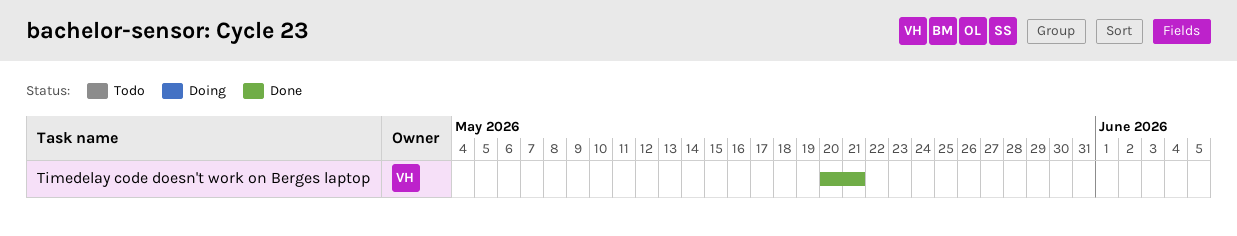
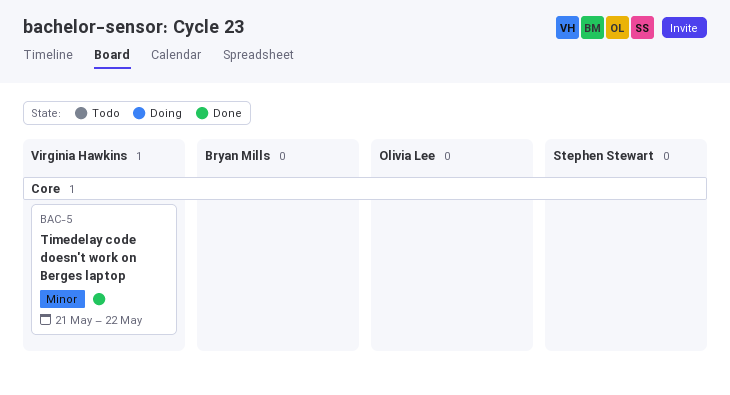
Timedelay code doesn't work on Berges laptop, start: May 20 -> May 21
Timedelay code doesn't work on Berges laptop, due: May 21 -> May 22

